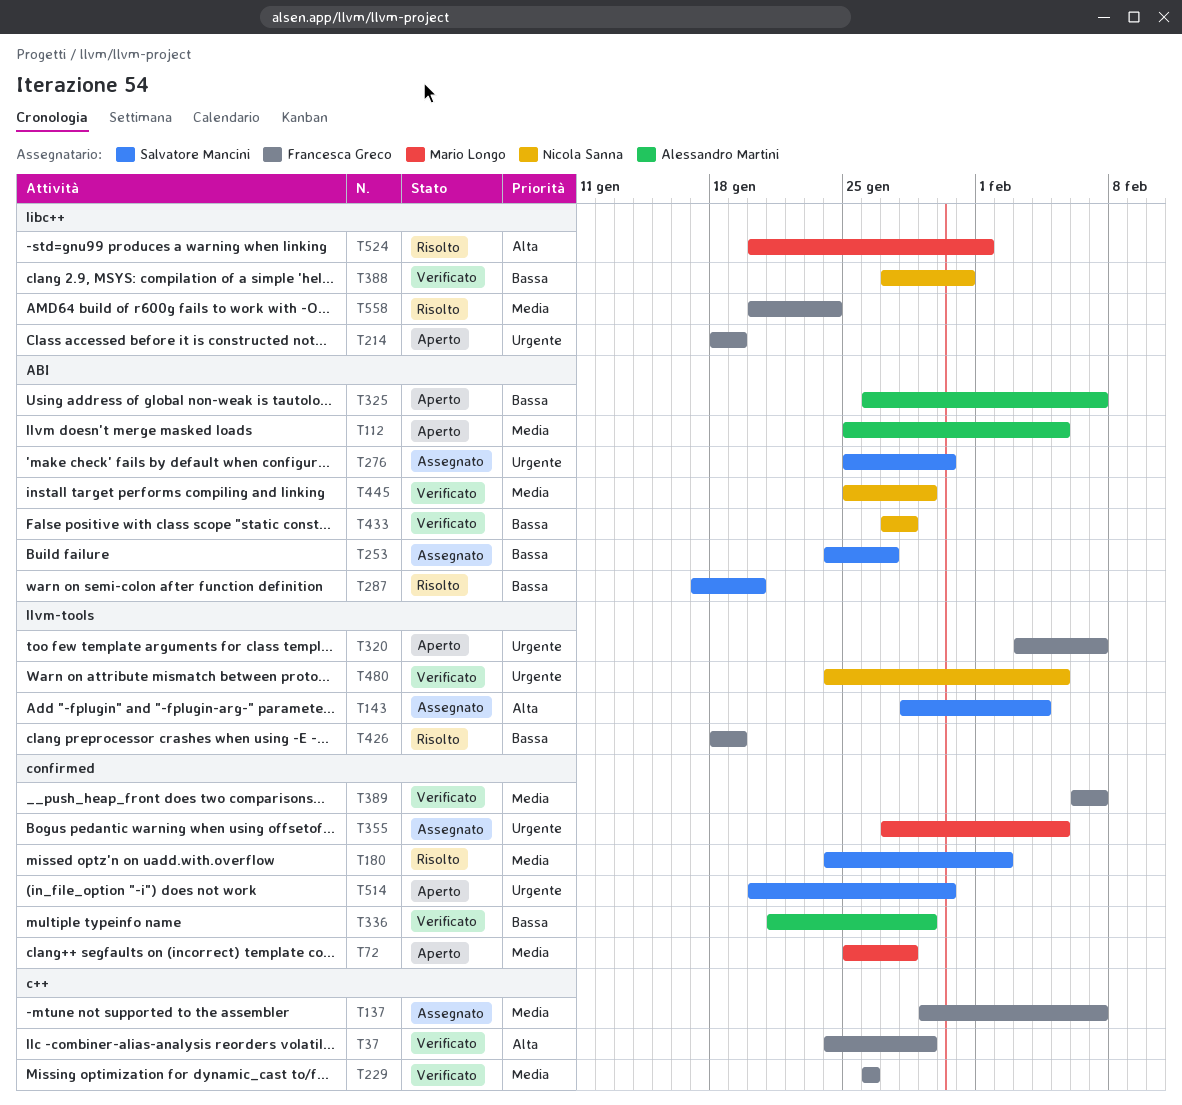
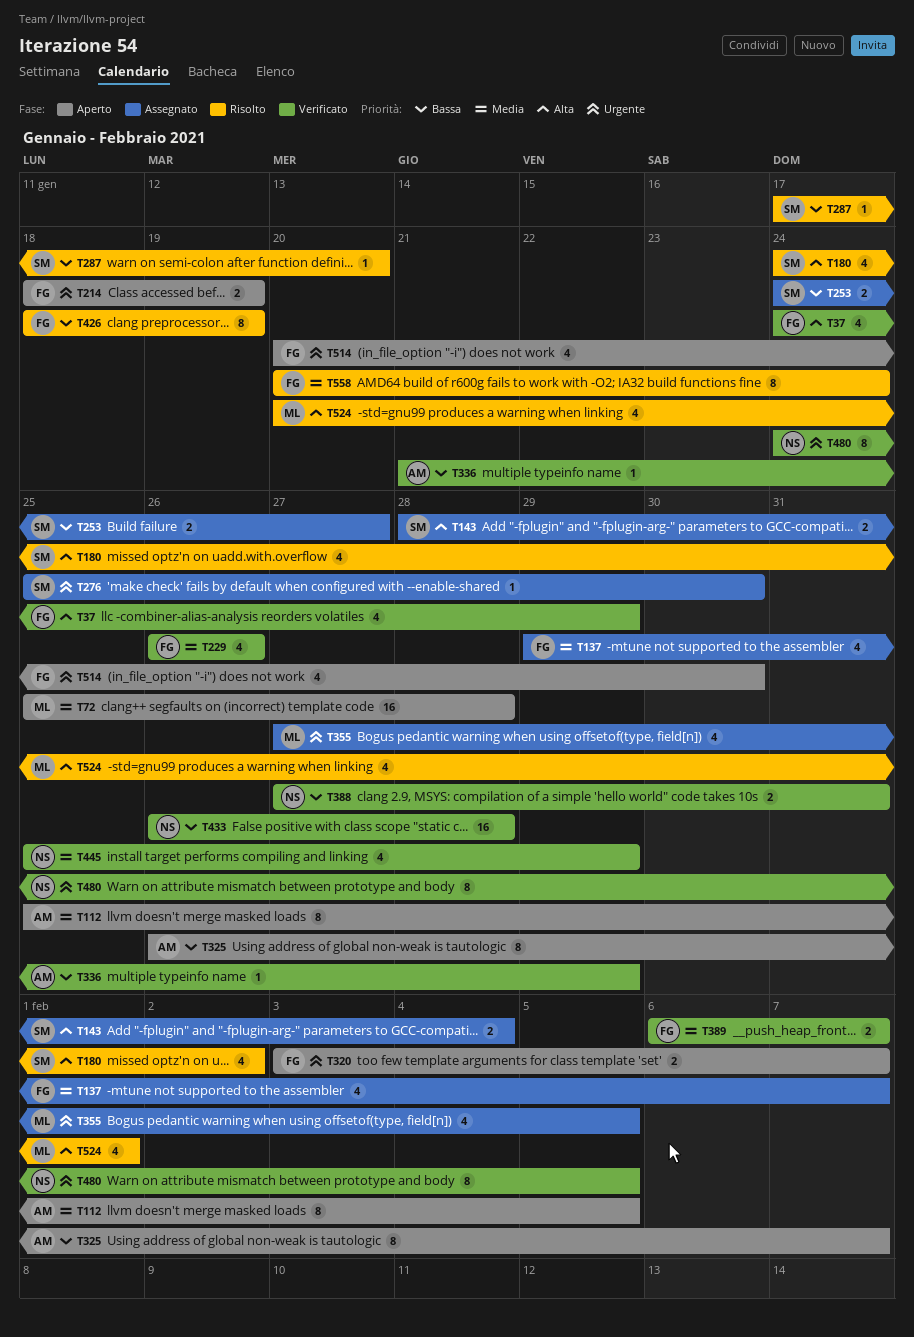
T180, priority: Media -> Alta
T433, start: Jan 27 -> Jan 26
T514, owner: Salvatore Mancini -> Francesca Greco

